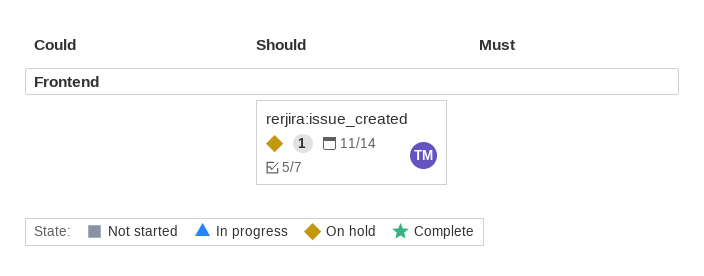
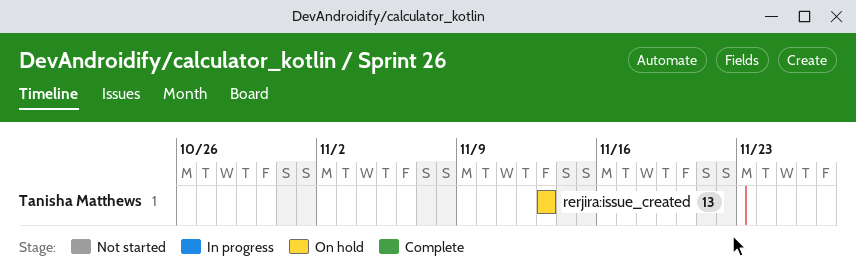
rerjira:issue_created, estimate: 1 -> 13
rerjira:issue_created, due: Nov 14 -> Nov 13

